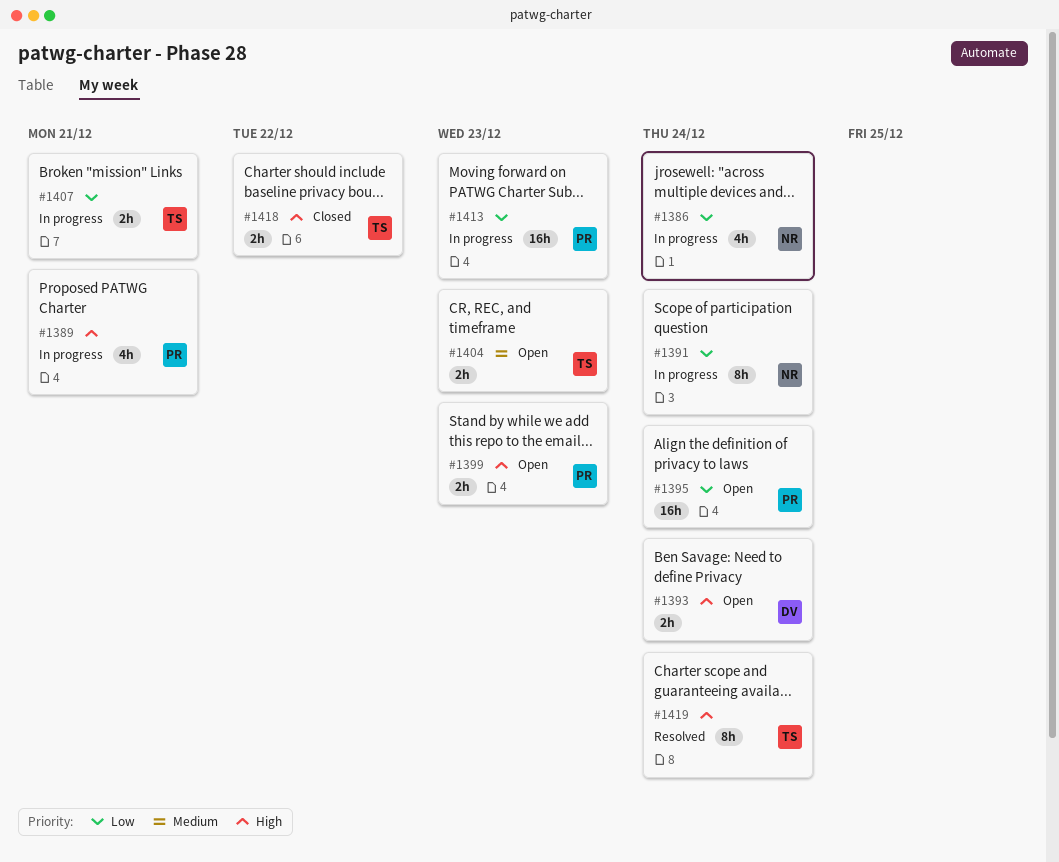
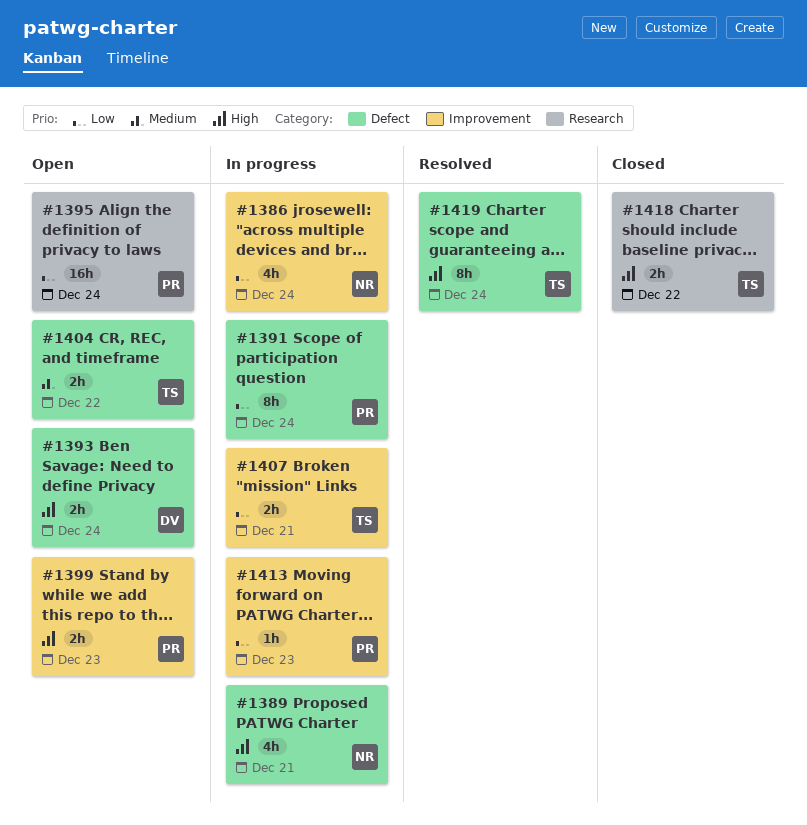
#1389, owner: PR -> NR
#1391, owner: NR -> PR
#1404, due: Dec 23 -> Dec 22
#1413, estimate: 16h -> 1h

